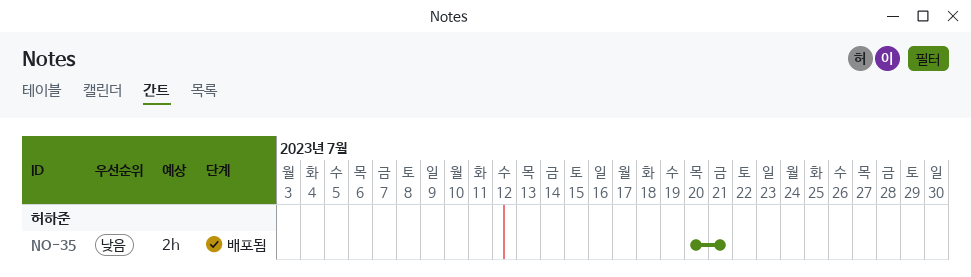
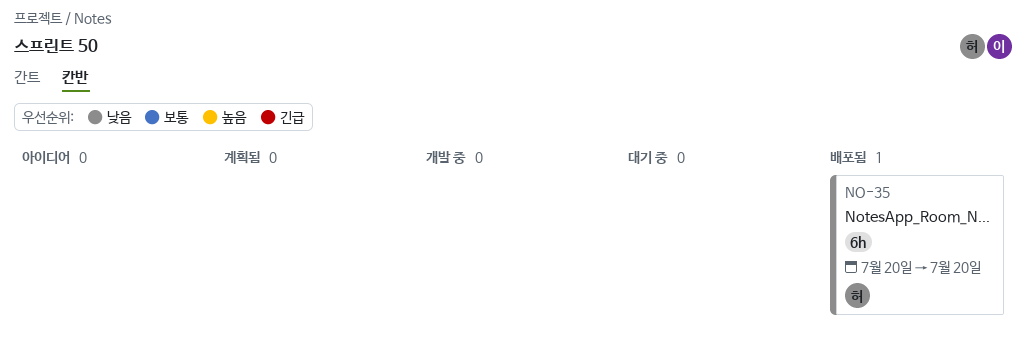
NO-35, estimate: 2h -> 6h
NO-35, due: Jul 21 -> Jul 20

